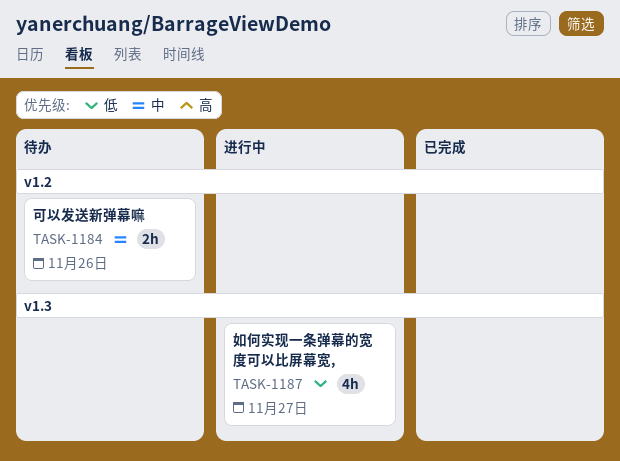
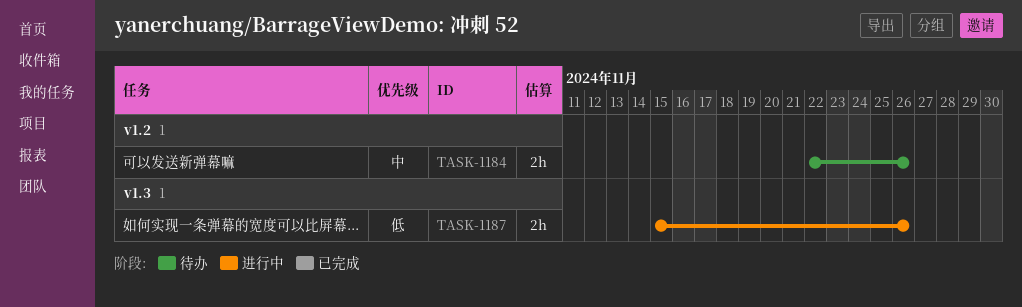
TASK-1187, estimate: 4h -> 2h
TASK-1187, due: Nov 27 -> Nov 26

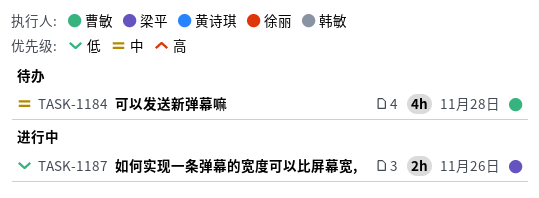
TASK-1184, estimate: 2h -> 4h
TASK-1184, due: Nov 26 -> Nov 28

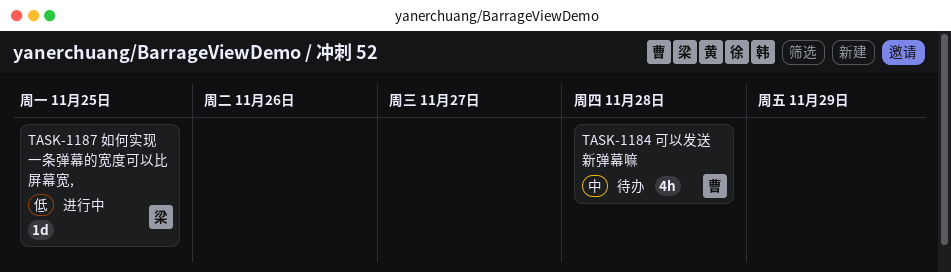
TASK-1187, estimate: 2h -> 1d
TASK-1187, due: Nov 26 -> Nov 25

